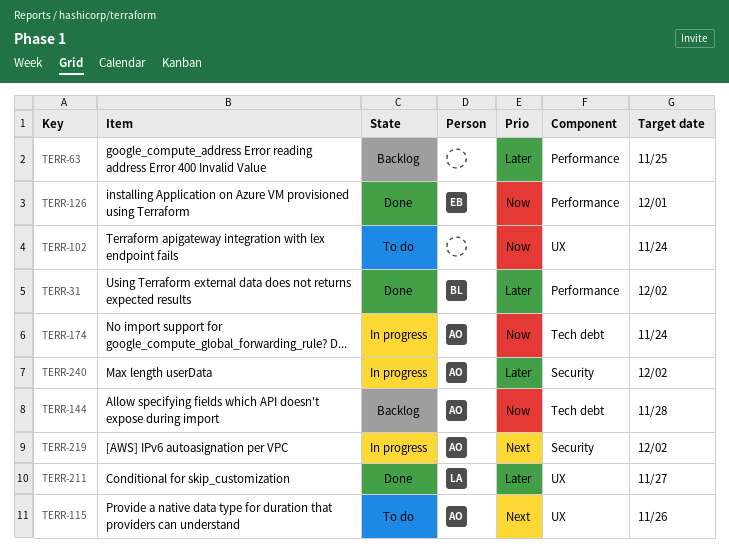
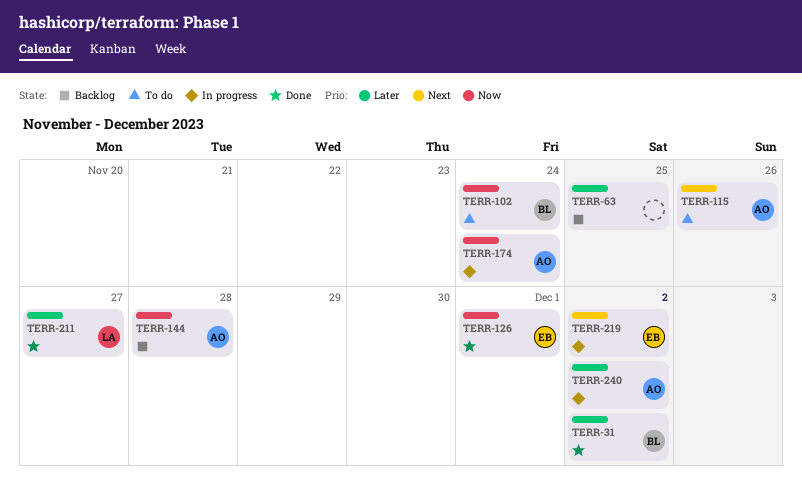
TERR-102, owner: none -> BL
TERR-219, owner: AO -> EB

